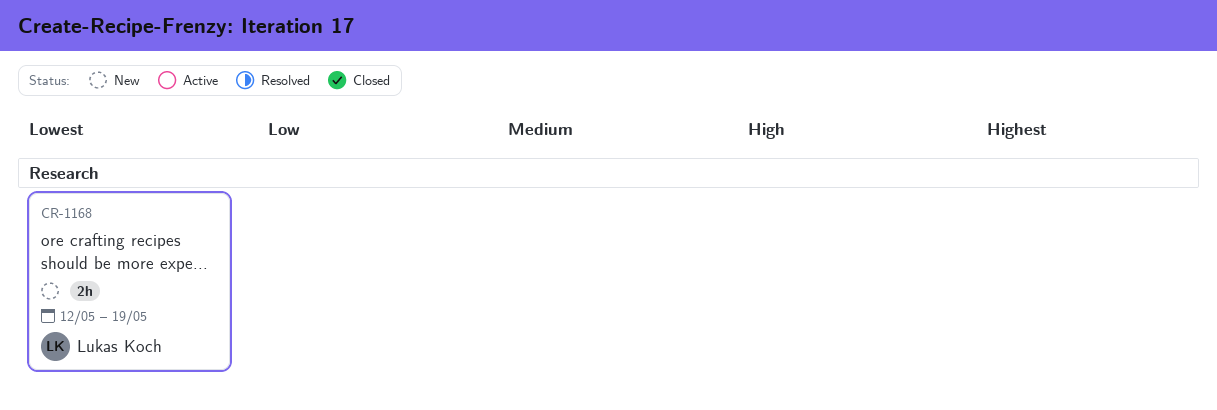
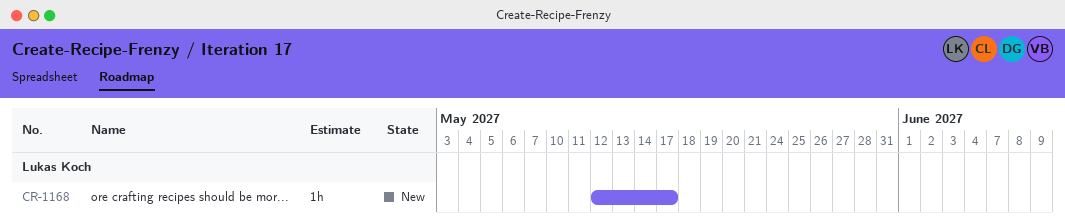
CR-1168, estimate: 2h -> 1h
CR-1168, due: May 19 -> May 17

